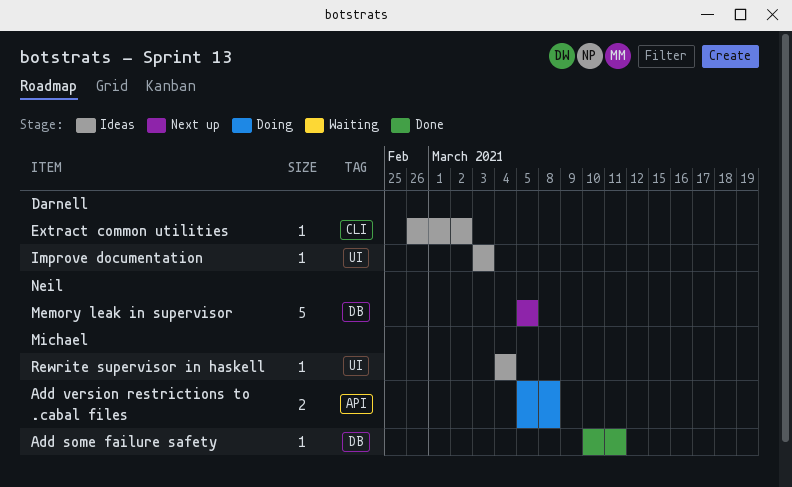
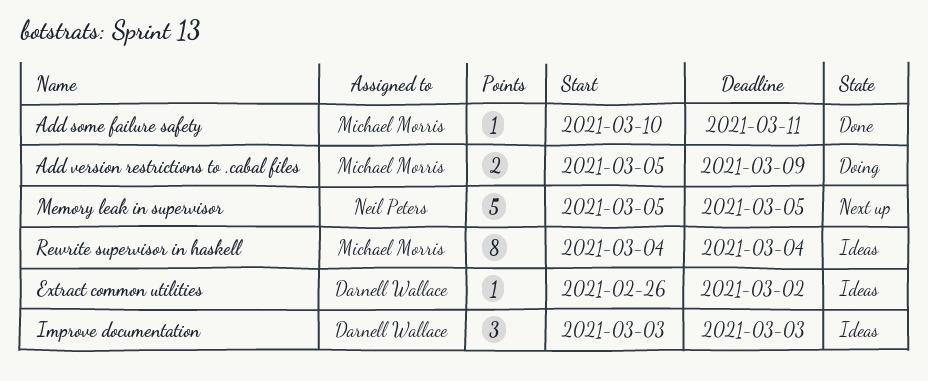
Add version restrictions to .cabal files, due: Mar 8 -> Mar 9
Improve documentation, estimate: 1 -> 3
Rewrite supervisor in haskell, estimate: 1 -> 8

